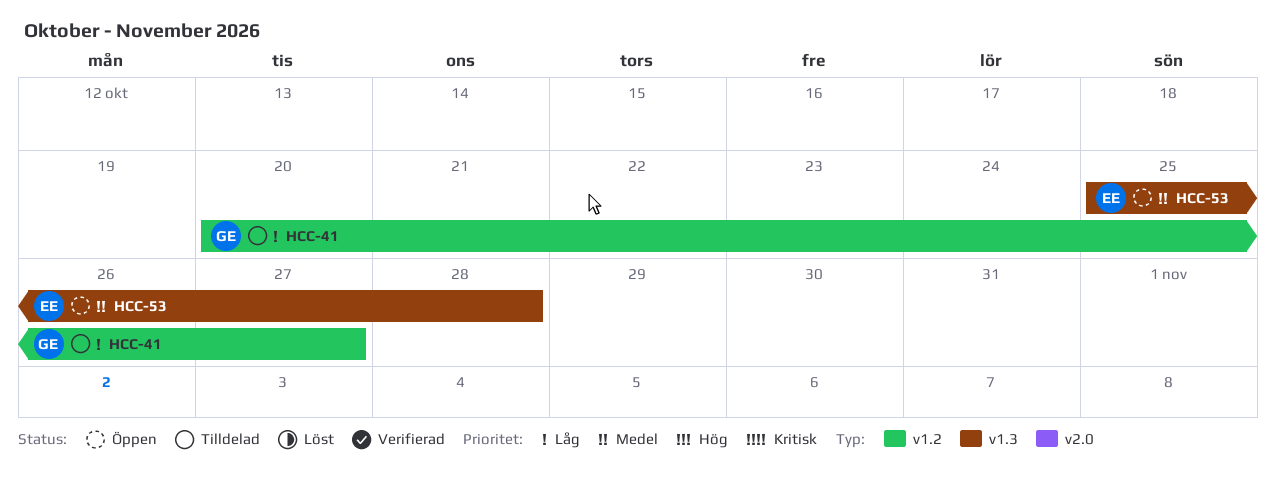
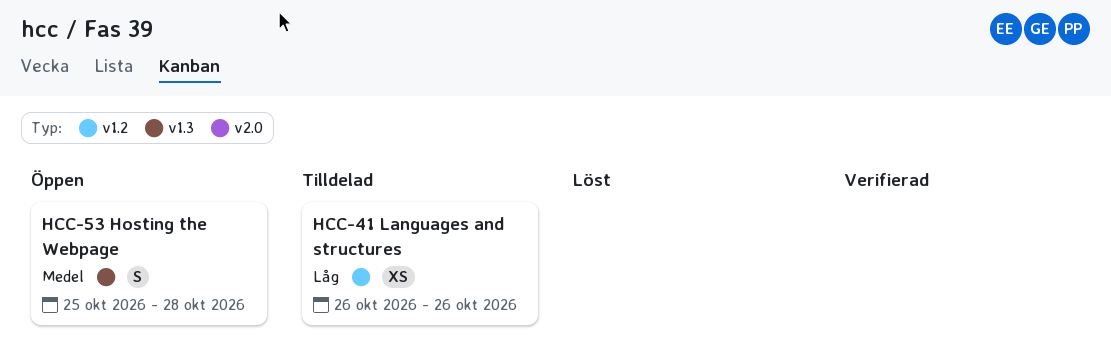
HCC-41, start: Oct 20 -> Oct 26
HCC-41, due: Oct 27 -> Oct 26

